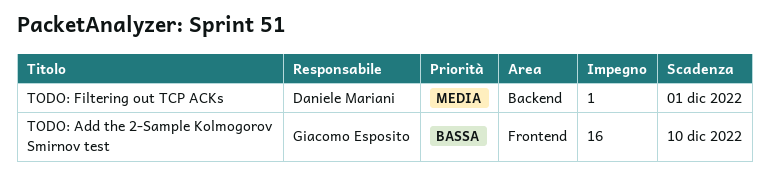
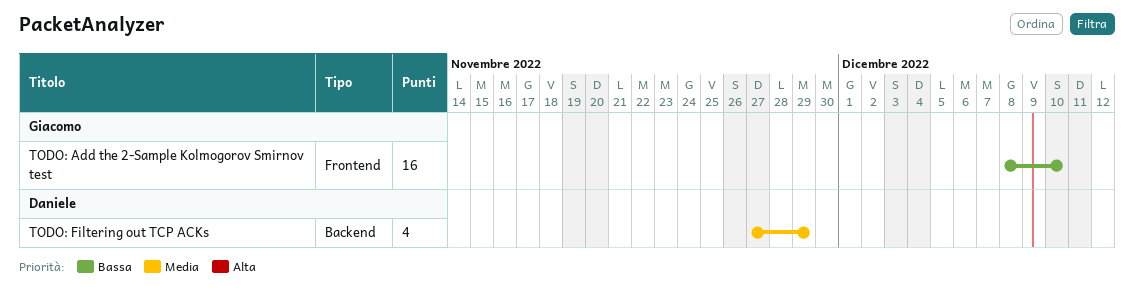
TODO: Filtering out TCP ACKs, estimate: 1 -> 4
TODO: Filtering out TCP ACKs, due: Dec 1 -> Nov 29

